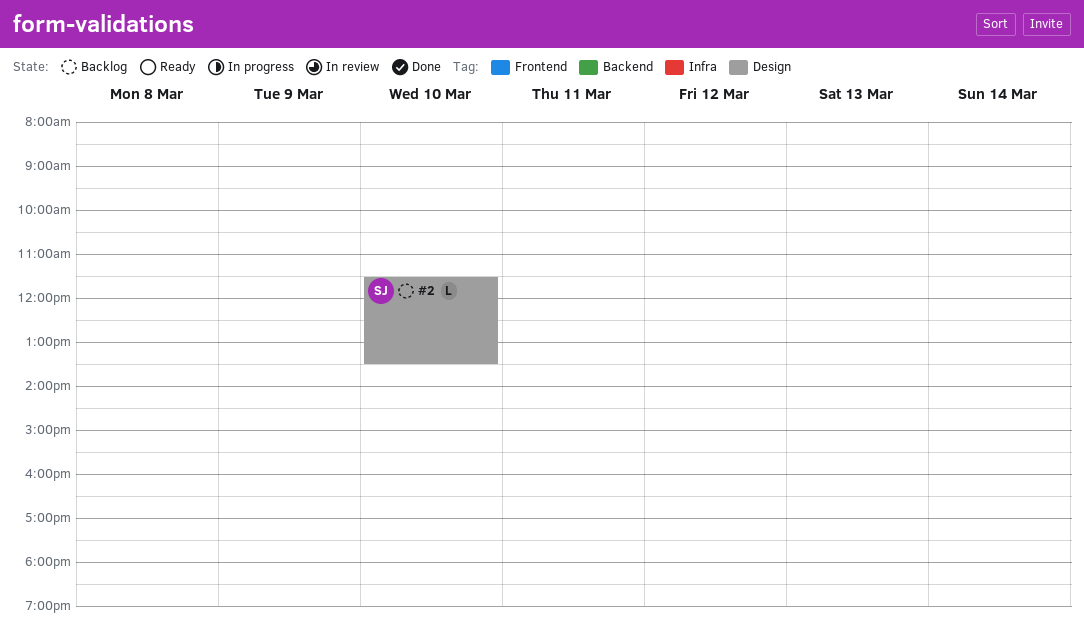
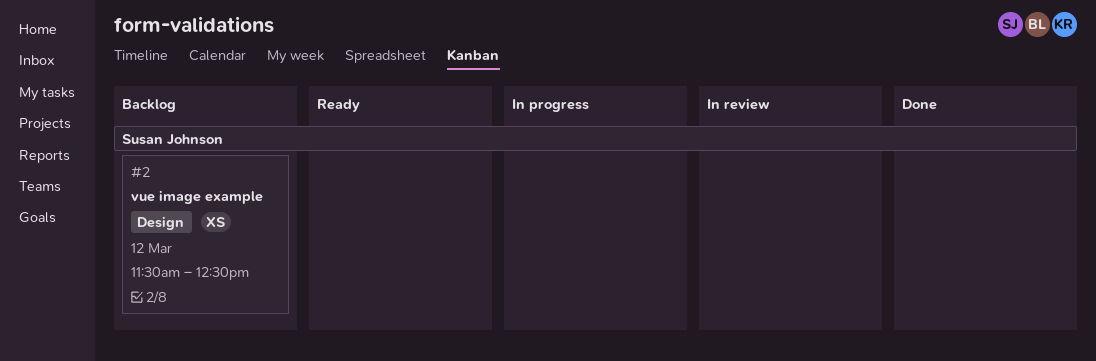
#2, estimate: L -> XS
#2, day: Mar 10 -> Mar 12
#2, ends: 13:30 -> 12:30

